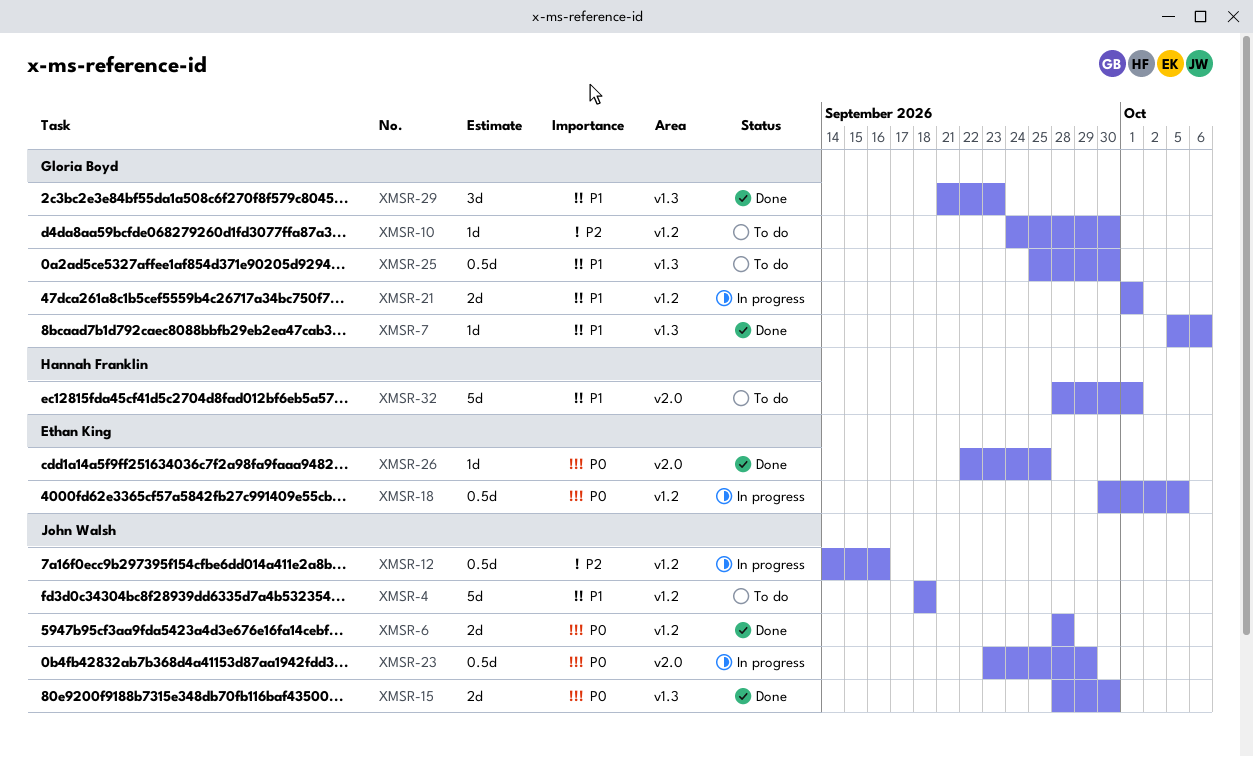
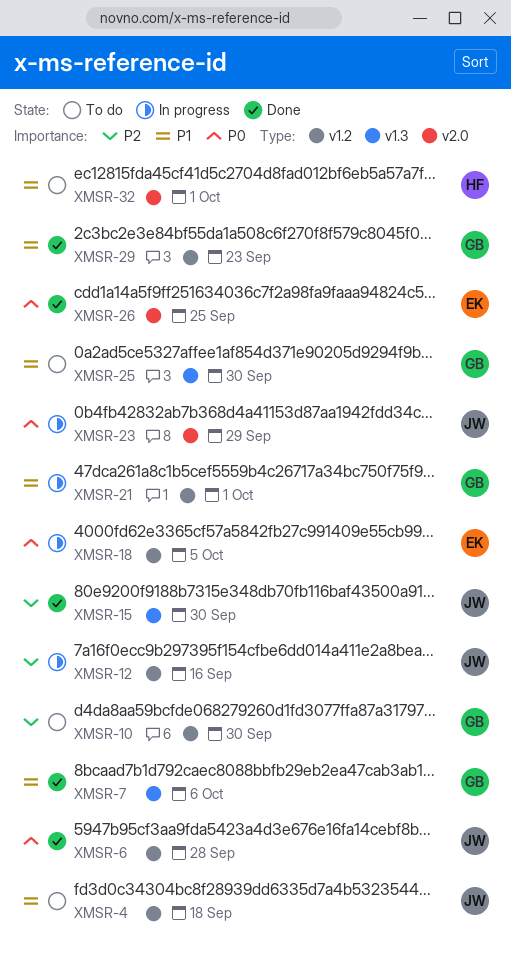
XMSR-15, priority: P0 -> P2
XMSR-29, label: v1.3 -> v1.2

